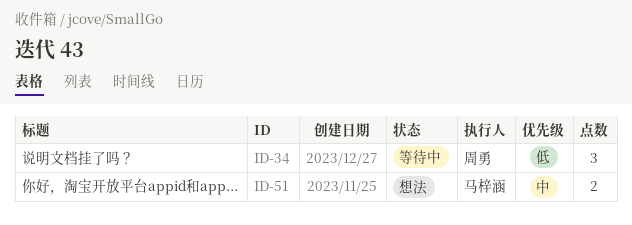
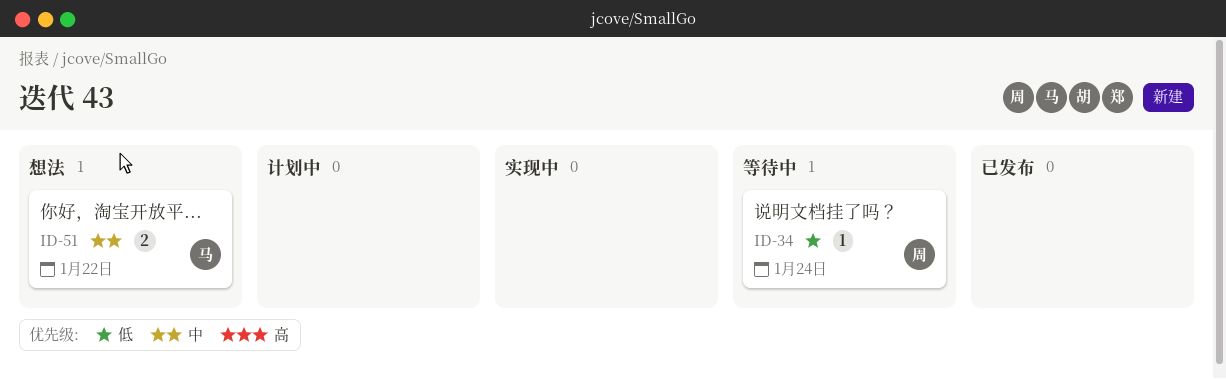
ID-34, estimate: 3 -> 1

